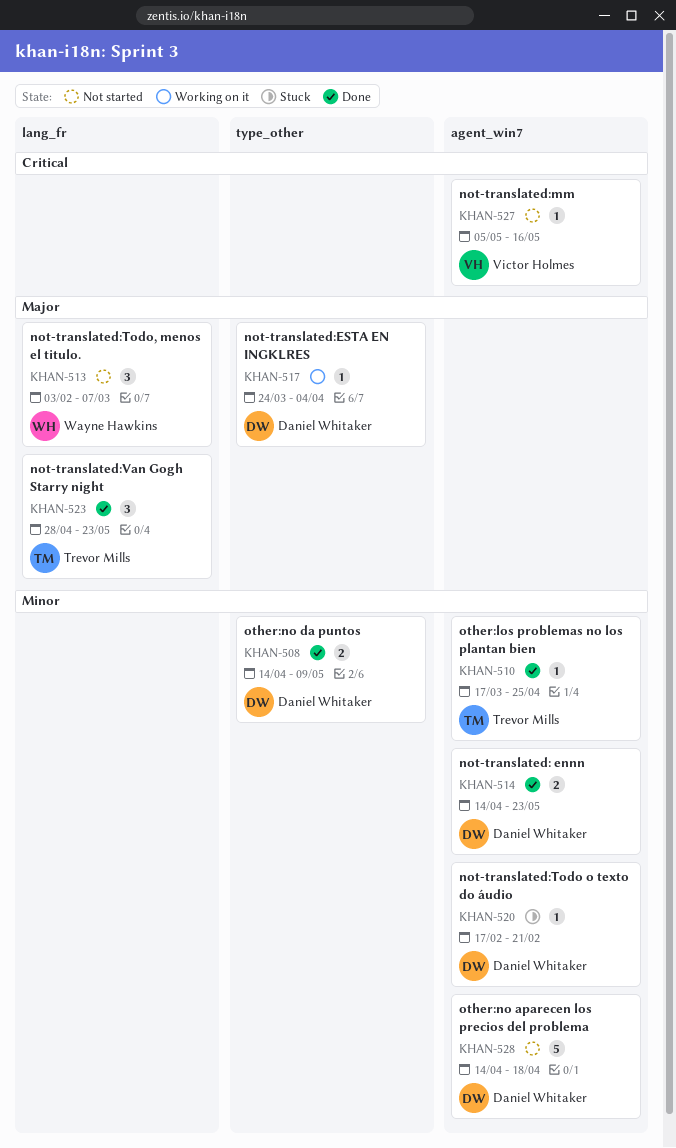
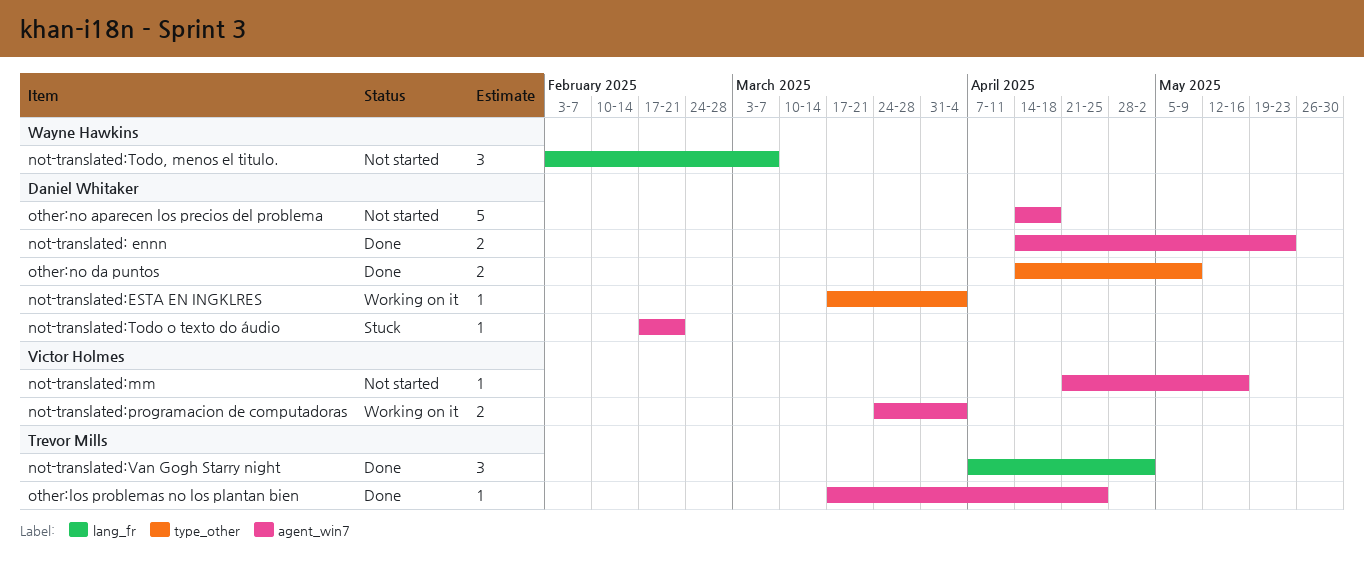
not-translated:ESTA EN INGKLRES, start: Mar 24 -> Mar 17
not-translated:mm, start: May 5 -> Apr 21
not-translated:programacion de computadoras: none -> present
not-translated:Van Gogh Starry night, start: Apr 28 -> Apr 7
not-translated:Van Gogh Starry night, due: May 23 -> May 2

